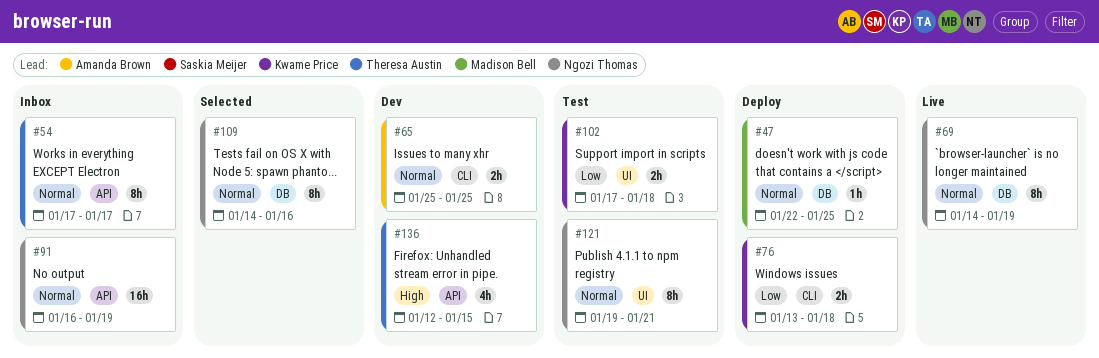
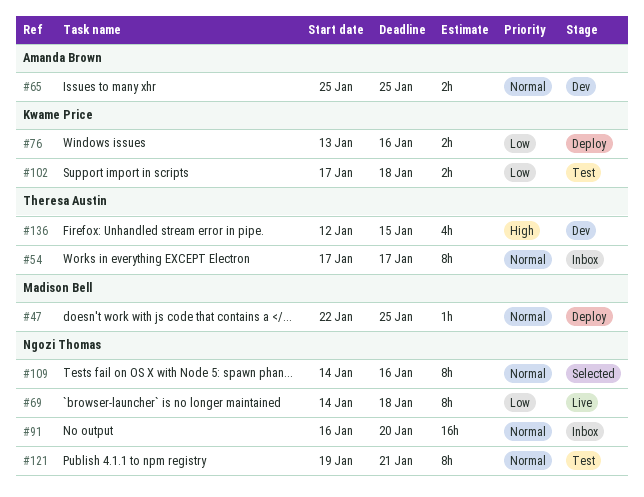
#69, priority: Normal -> Low
#69, due: Jan 19 -> Jan 18
#76, due: Jan 18 -> Jan 16
#91, due: Jan 19 -> Jan 20

